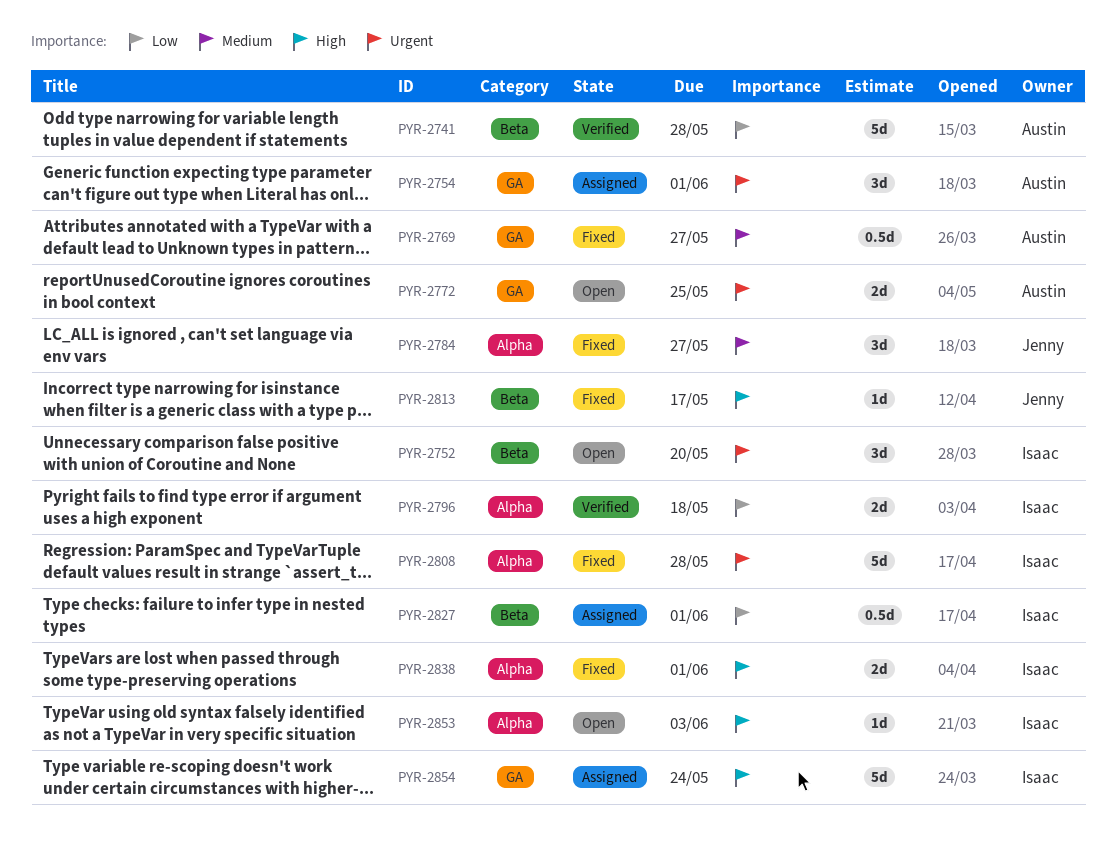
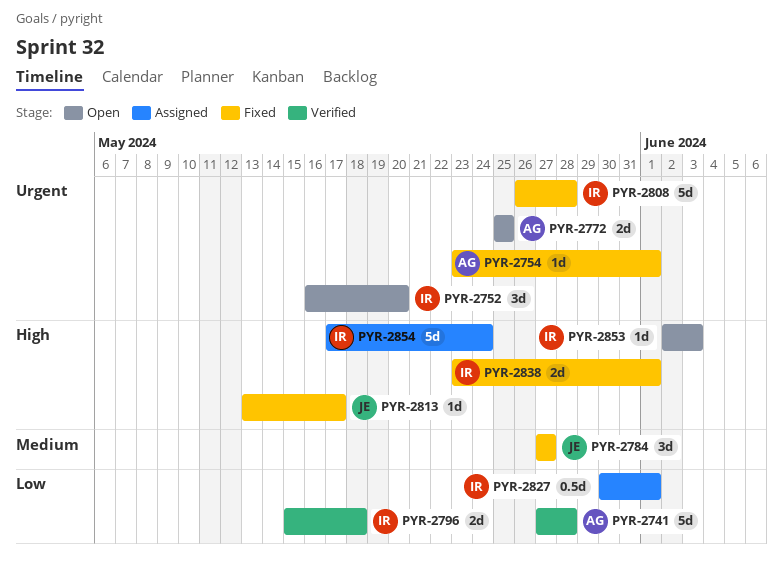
PYR-2754, status: Assigned -> Fixed
PYR-2754, estimate: 3d -> 1d
PYR-2769: present -> none

